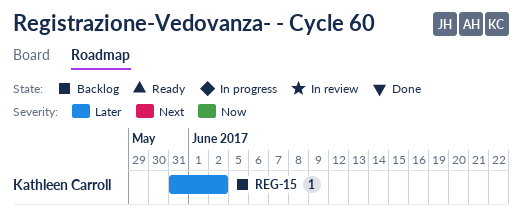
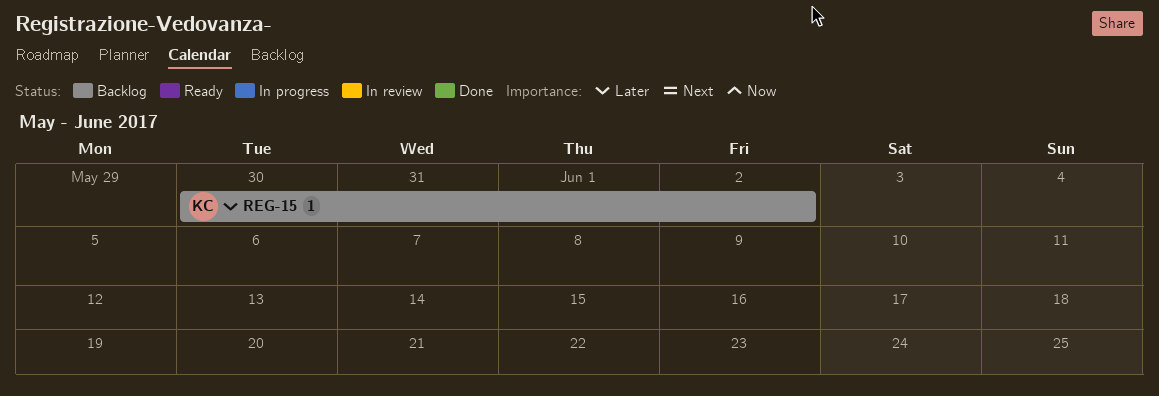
REG-15, start: May 31 -> May 30

